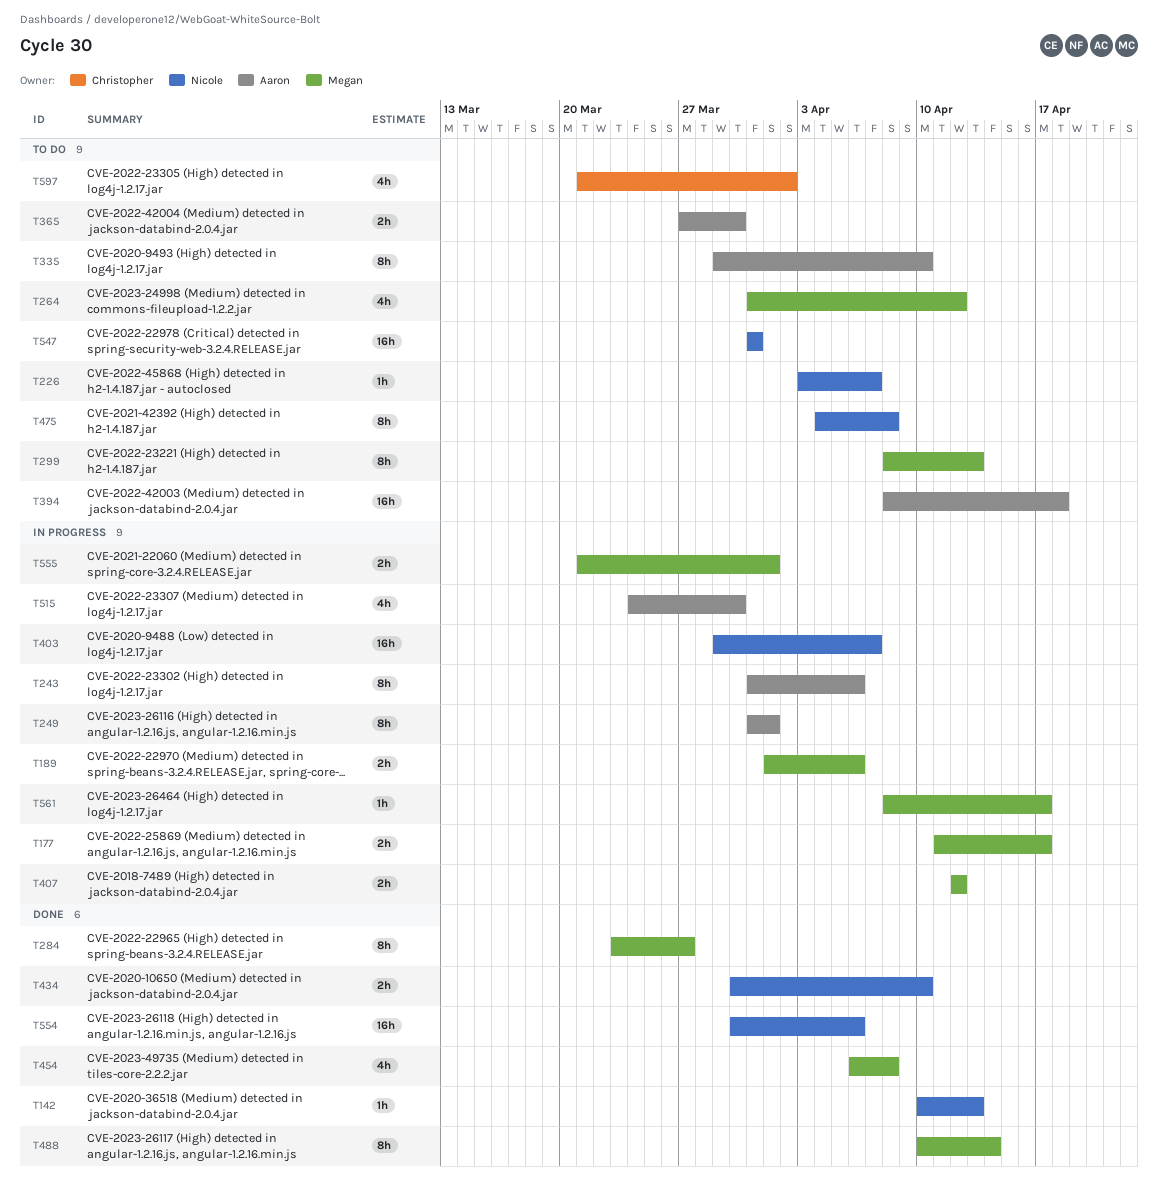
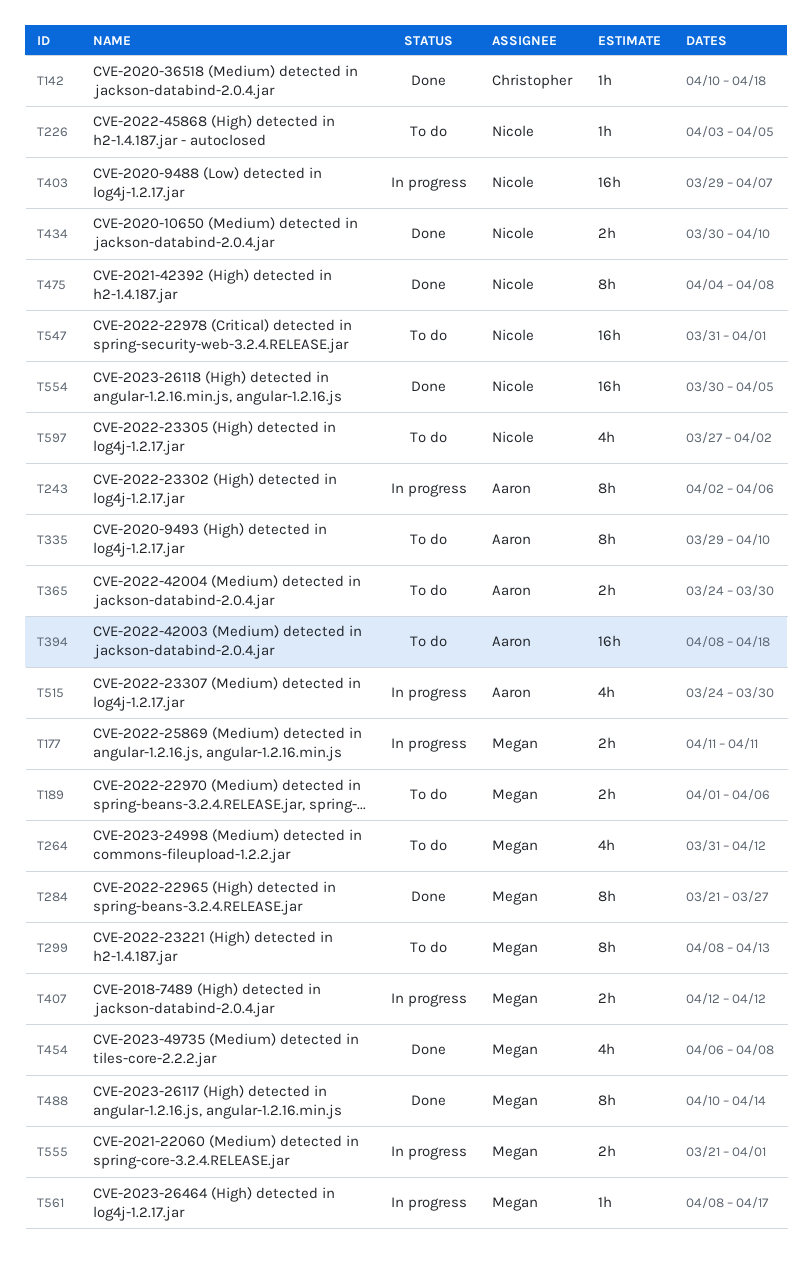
T142, owner: Nicole -> Christopher
T142, due: Apr 13 -> Apr 18
T177, due: Apr 17 -> Apr 11
T189, status: In progress -> To do
T226, due: Apr 7 -> Apr 5
T243, start: Mar 31 -> Apr 2
T249: present -> none
T284, start: Mar 23 -> Mar 21
T365, start: Mar 27 -> Mar 24
T475, status: To do -> Done
T547, due: Mar 31 -> Apr 1
T554, due: Apr 6 -> Apr 5
T597, owner: Christopher -> Nicole
T597, start: Mar 21 -> Mar 27

